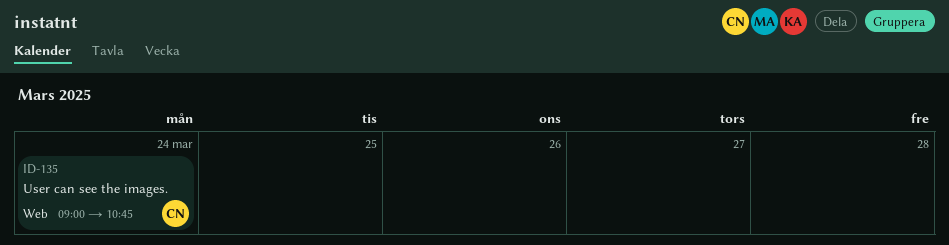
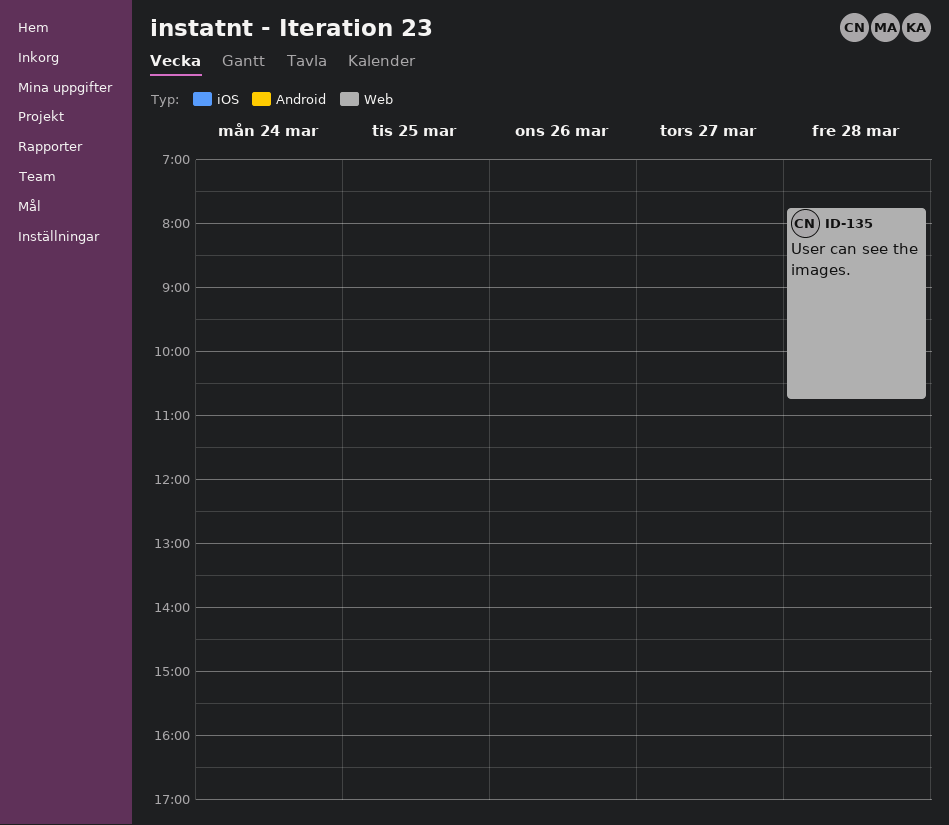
ID-135, day: Mar 24 -> Mar 28
ID-135, begins: 09:00 -> 07:45

